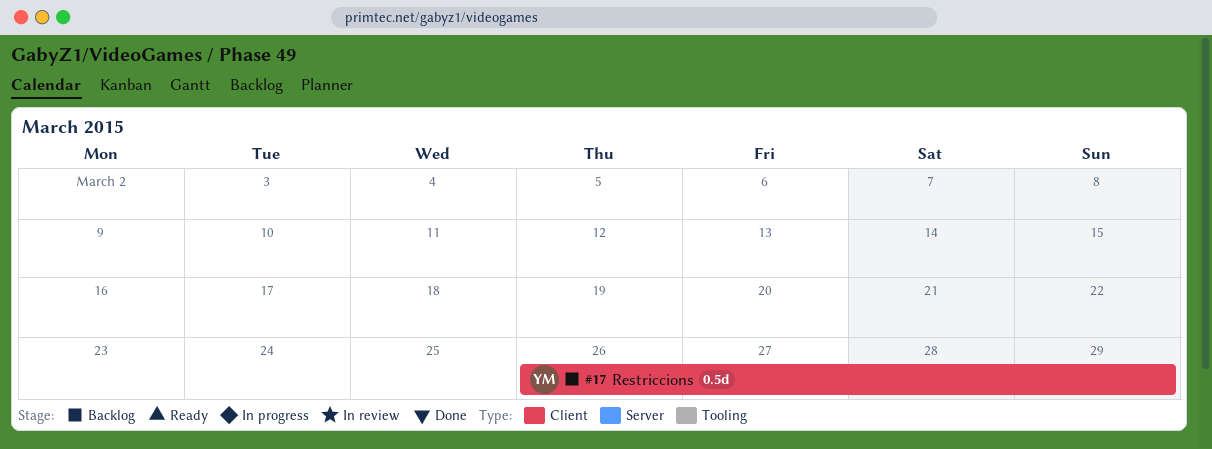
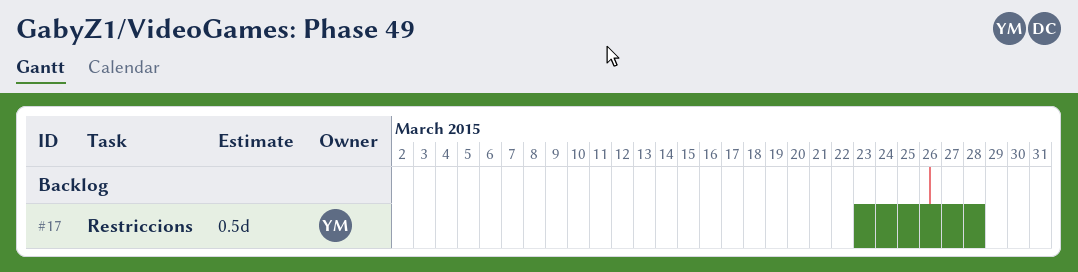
#17, start: Mar 26 -> Mar 23
#17, due: Mar 29 -> Mar 28

